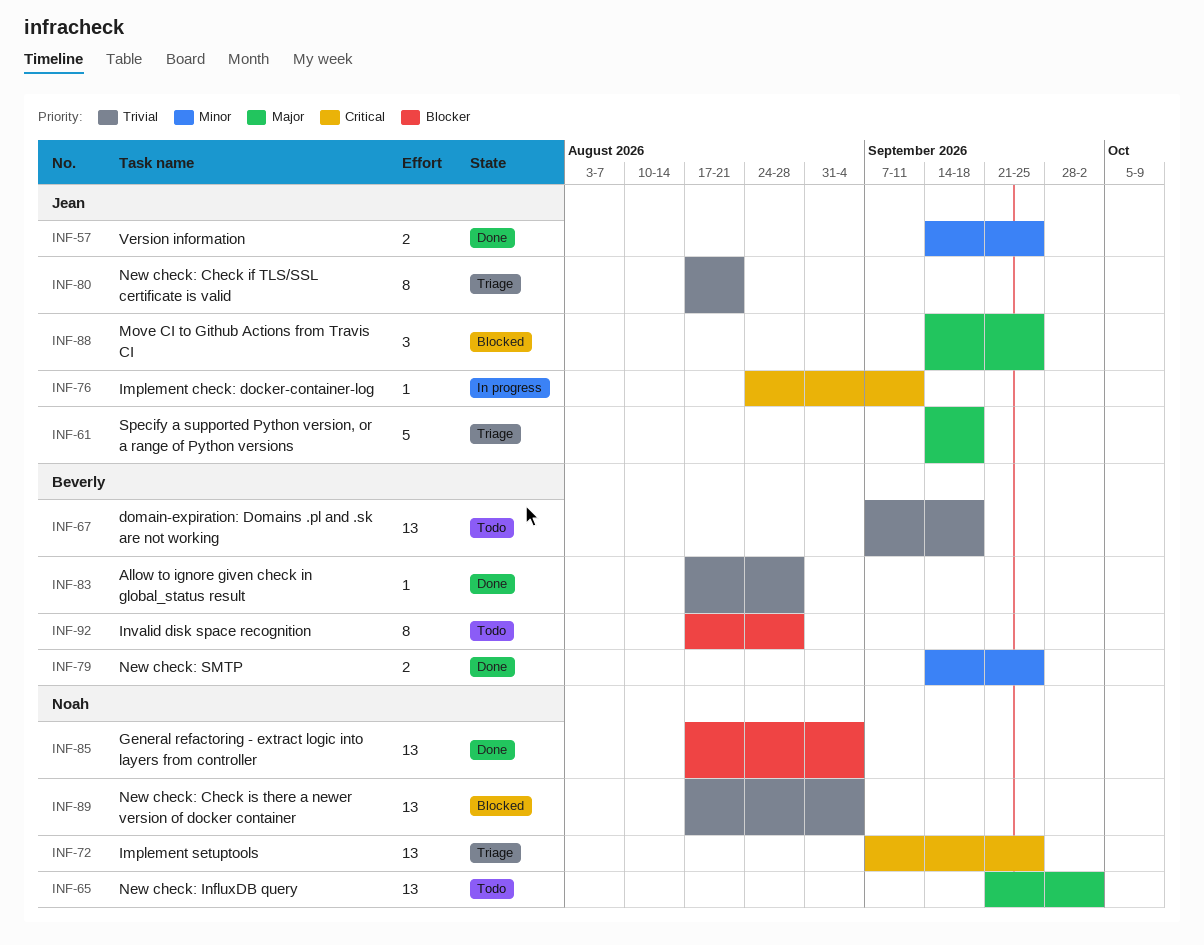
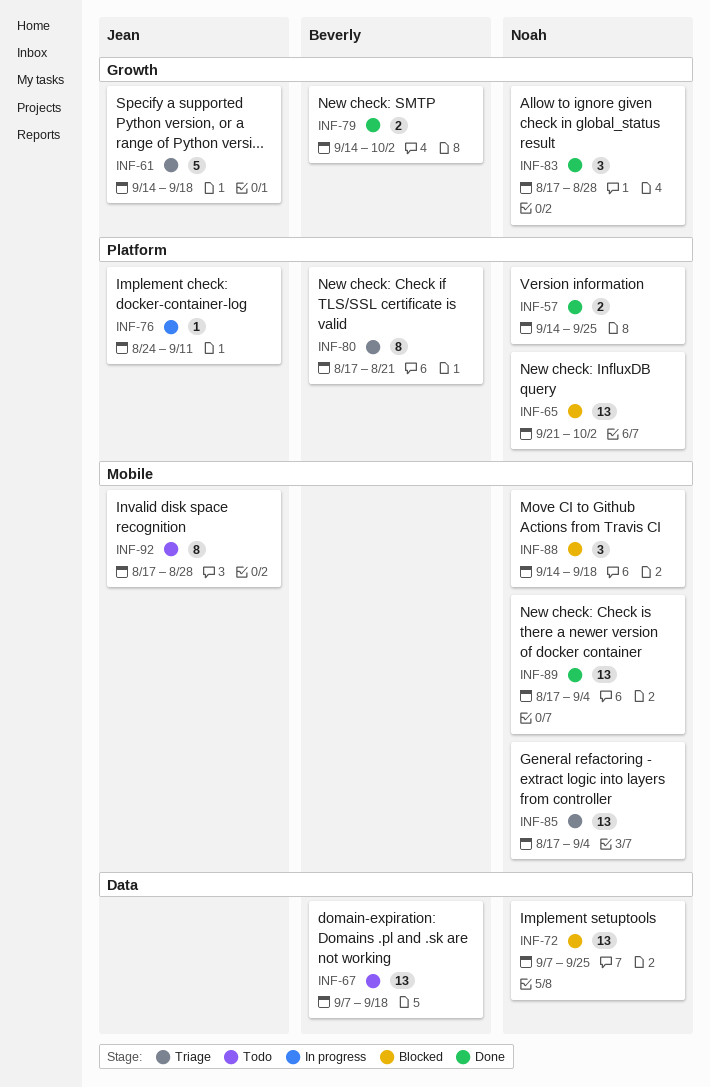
INF-57, owner: Jean -> Noah
INF-65, status: Todo -> Blocked
INF-72, status: Triage -> Blocked
INF-79, due: Sep 25 -> Oct 2
INF-80, owner: Jean -> Beverly
INF-83, owner: Beverly -> Noah
INF-83, estimate: 1 -> 3
INF-85, status: Done -> Triage
INF-88, owner: Jean -> Noah
INF-88, due: Sep 25 -> Sep 18
INF-89, status: Blocked -> Done
INF-92, owner: Beverly -> Jean

